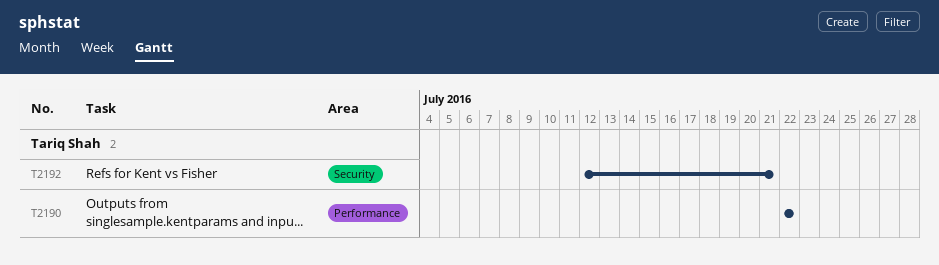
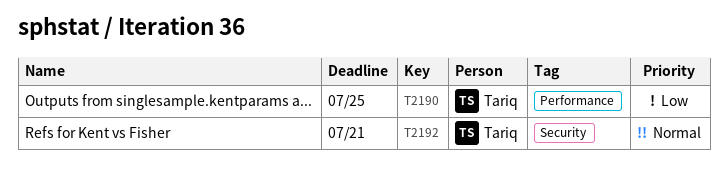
T2190, due: Jul 22 -> Jul 25

